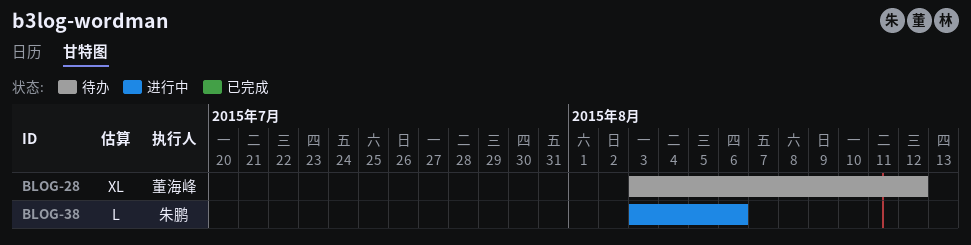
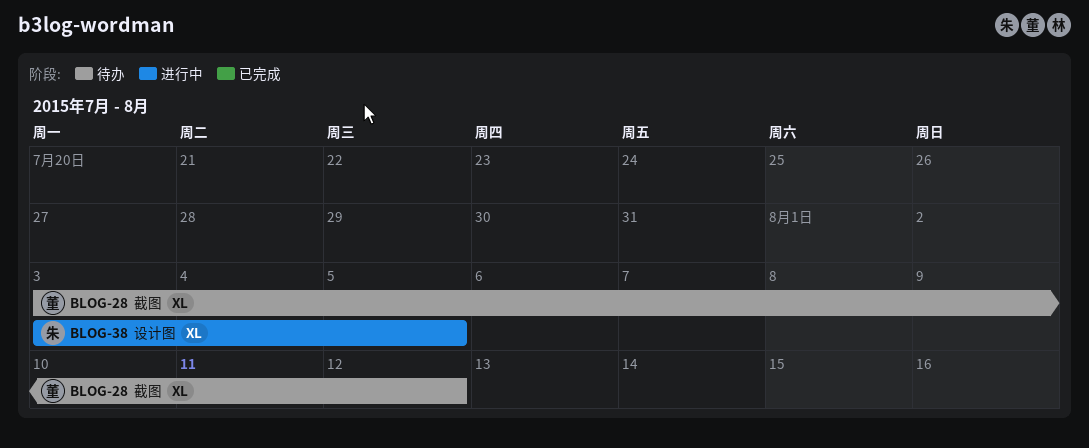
BLOG-38, estimate: L -> XL
BLOG-38, due: Aug 6 -> Aug 5

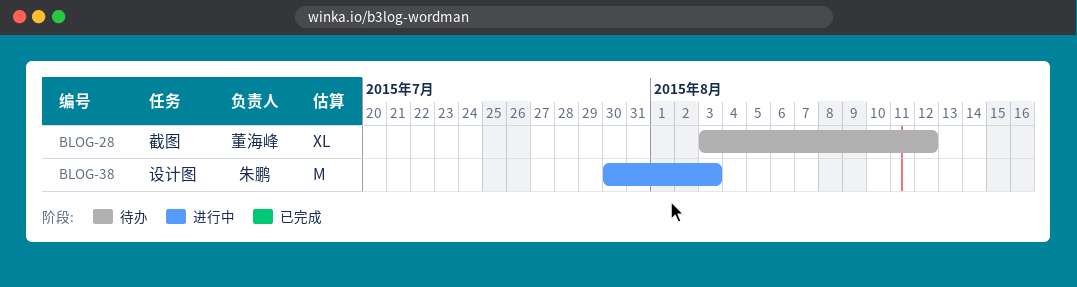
BLOG-38, estimate: XL -> M
BLOG-38, start: Aug 3 -> Jul 30
BLOG-38, due: Aug 5 -> Aug 3

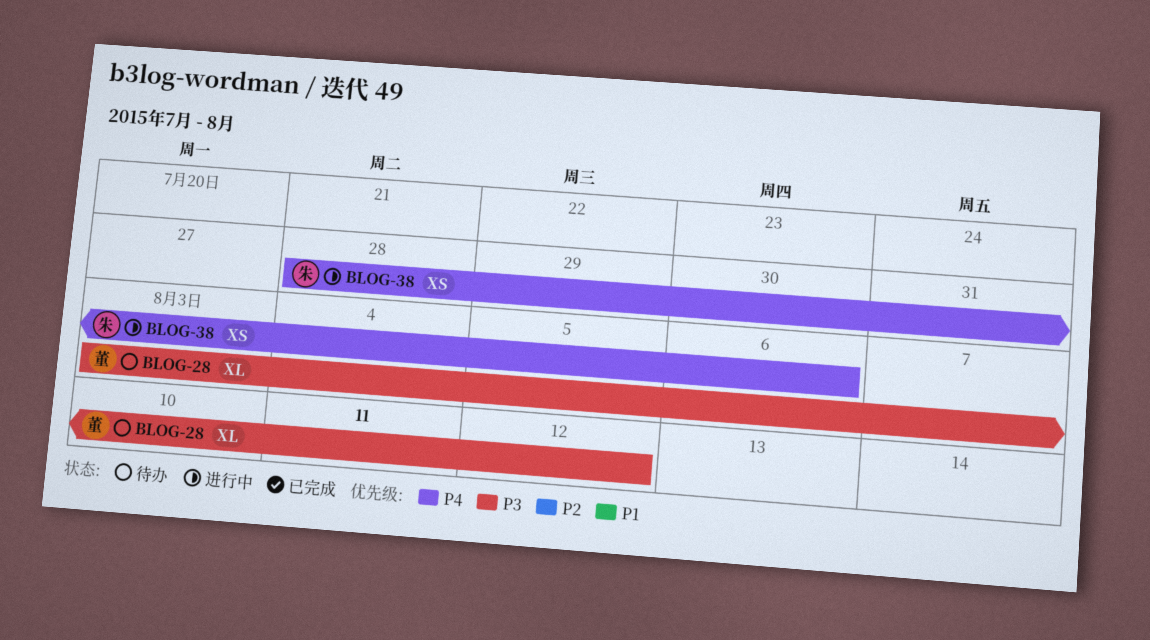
BLOG-38, estimate: M -> XS
BLOG-38, start: Jul 30 -> Jul 28
BLOG-38, due: Aug 3 -> Aug 6

